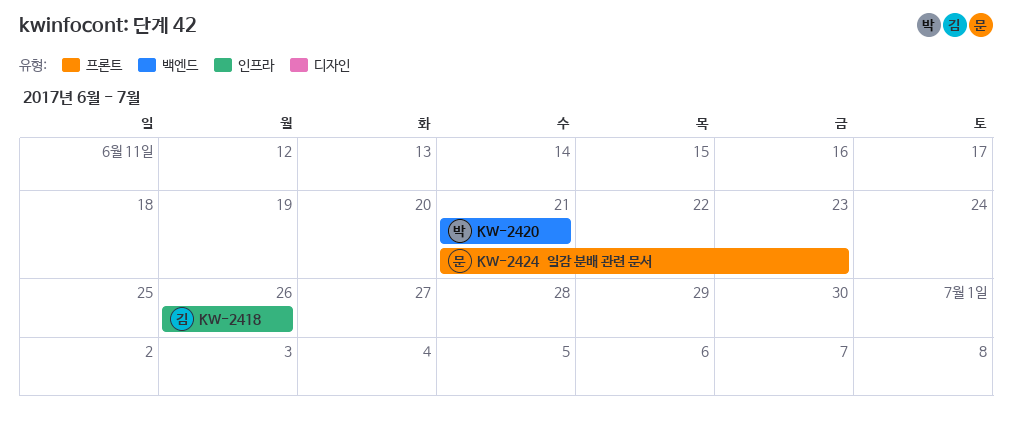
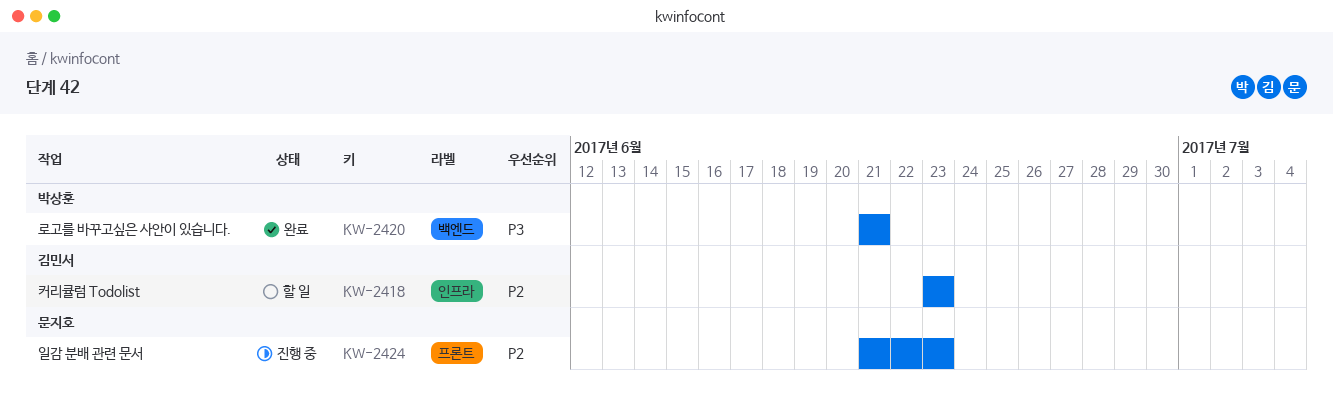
KW-2418, start: Jun 26 -> Jun 23
KW-2418, due: Jun 26 -> Jun 23

